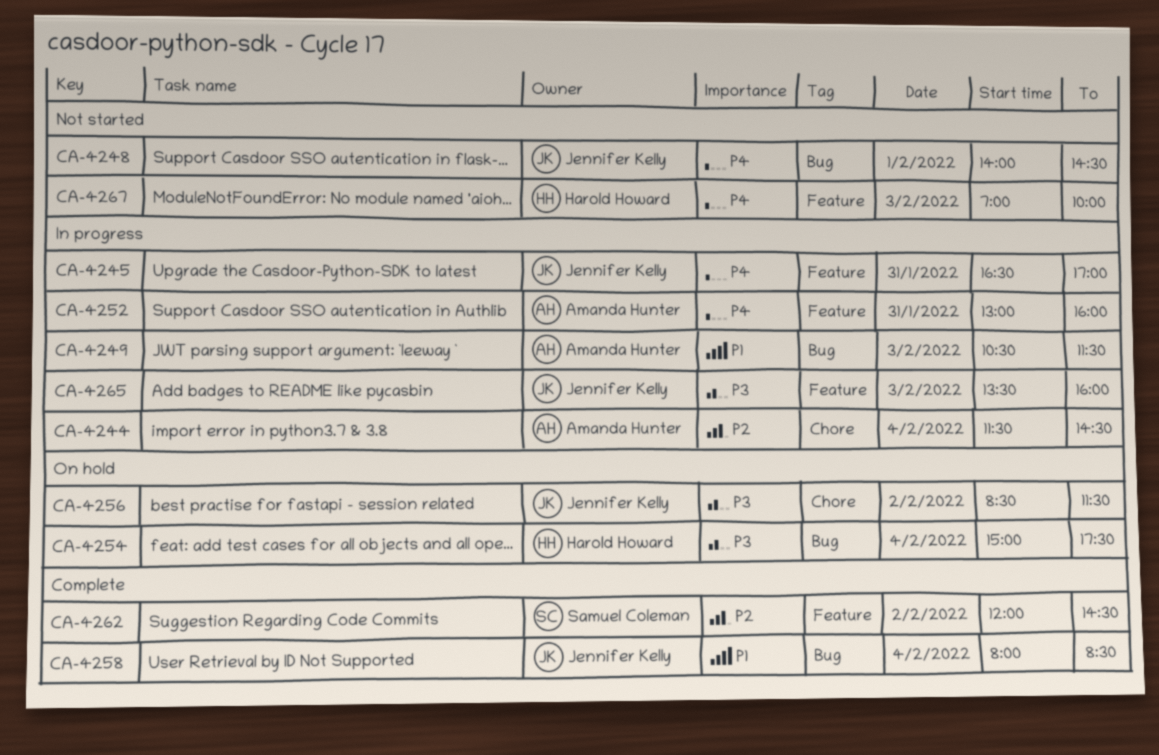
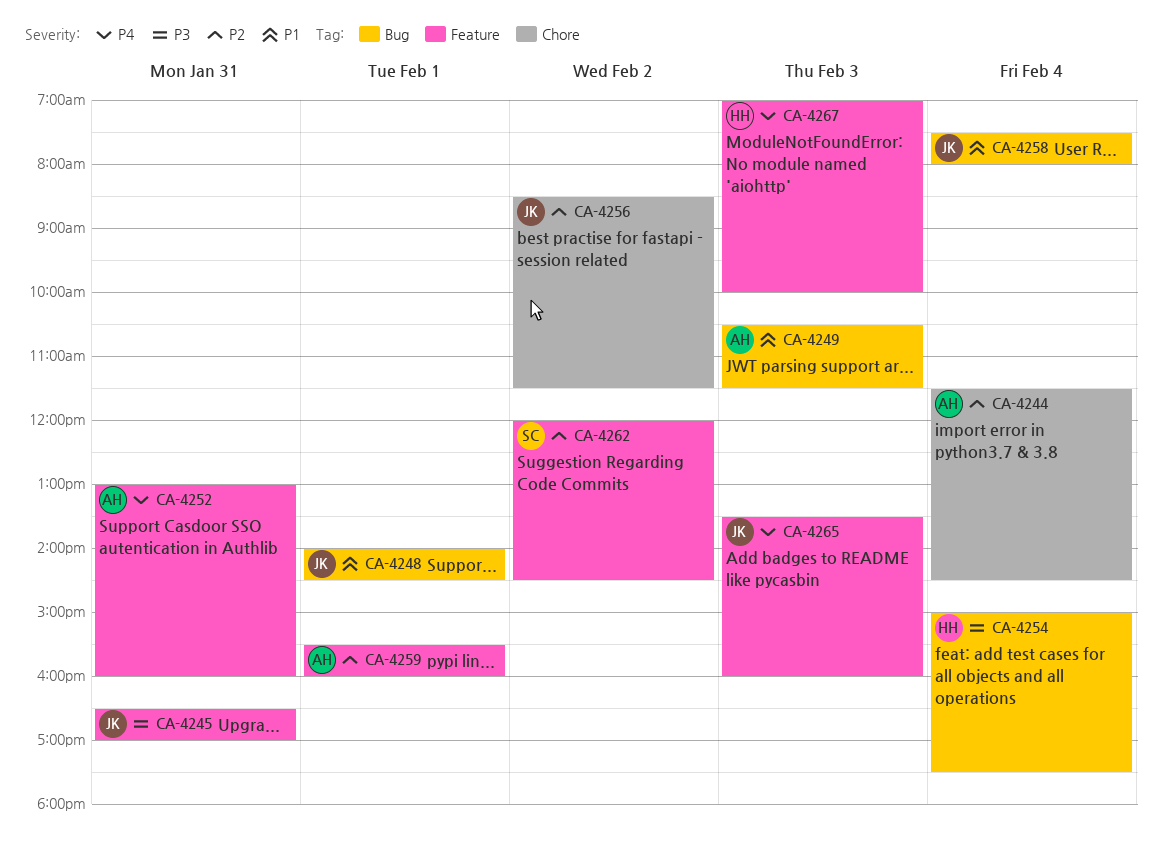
CA-4245, priority: P4 -> P3
CA-4248, priority: P4 -> P1
CA-4256, priority: P3 -> P2
CA-4258, begins: 08:00 -> 07:30
CA-4258, ends: 08:30 -> 08:00
CA-4259: none -> present
CA-4265, priority: P3 -> P4

